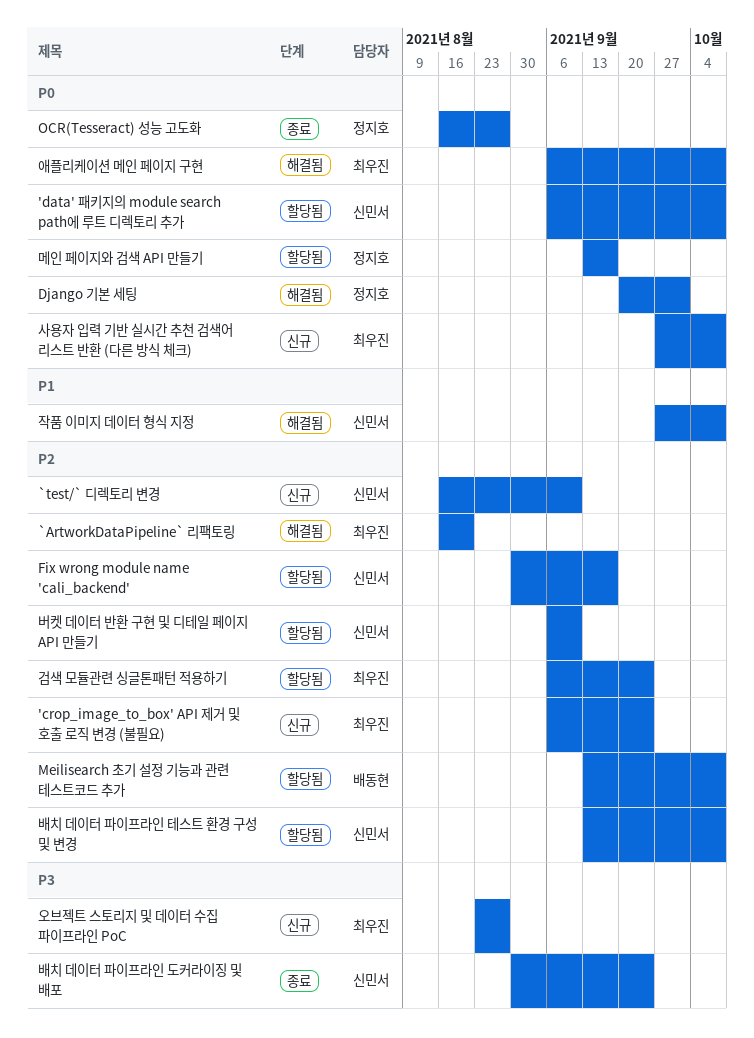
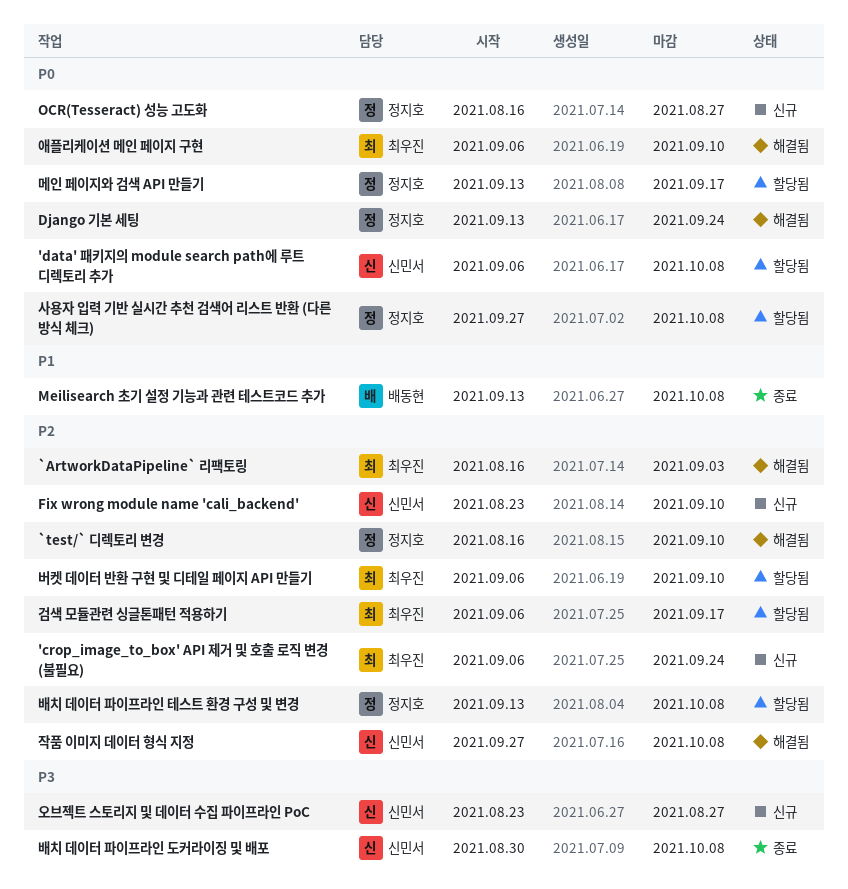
`ArtworkDataPipeline` 리팩토링, due: Aug 20 -> Sep 3
`test/` 디렉토리 변경, status: 신규 -> 해결됨
`test/` 디렉토리 변경, owner: 신민서 -> 정지호
Django 기본 세팅, start: Sep 20 -> Sep 13
Django 기본 세팅, due: Oct 1 -> Sep 24
Fix wrong module name 'cali_backend', status: 할당됨 -> 신규
Fix wrong module name 'cali_backend', start: Aug 30 -> Aug 23
Fix wrong module name 'cali_backend', due: Sep 17 -> Sep 10
Meilisearch 초기 설정 기능과 관련 테스트코드 추가, status: 할당됨 -> 종료
Meilisearch 초기 설정 기능과 관련 테스트코드 추가, priority: P2 -> P1
OCR(Tesseract) 성능 고도화, status: 종료 -> 신규
검색 모듈관련 싱글톤패턴 적용하기, due: Sep 24 -> Sep 17
배치 데이터 파이프라인 도커라이징 및 배포, due: Sep 24 -> Oct 8
배치 데이터 파이프라인 테스트 환경 구성 및 변경, owner: 신민서 -> 정지호
버켓 데이터 반환 구현 및 디테일 페이지 API 만들기, owner: 신민서 -> 최우진
사용자 입력 기반 실시간 추천 검색어 리스트 반환 (다른 방식 체크), status: 신규 -> 할당됨
사용자 입력 기반 실시간 추천 검색어 리스트 반환 (다른 방식 체크), owner: 최우진 -> 정지호
애플리케이션 메인 페이지 구현, due: Oct 8 -> Sep 10
오브젝트 스토리지 및 데이터 수집 파이프라인 PoC, owner: 최우진 -> 신민서
작품 이미지 데이터 형식 지정, priority: P1 -> P2

